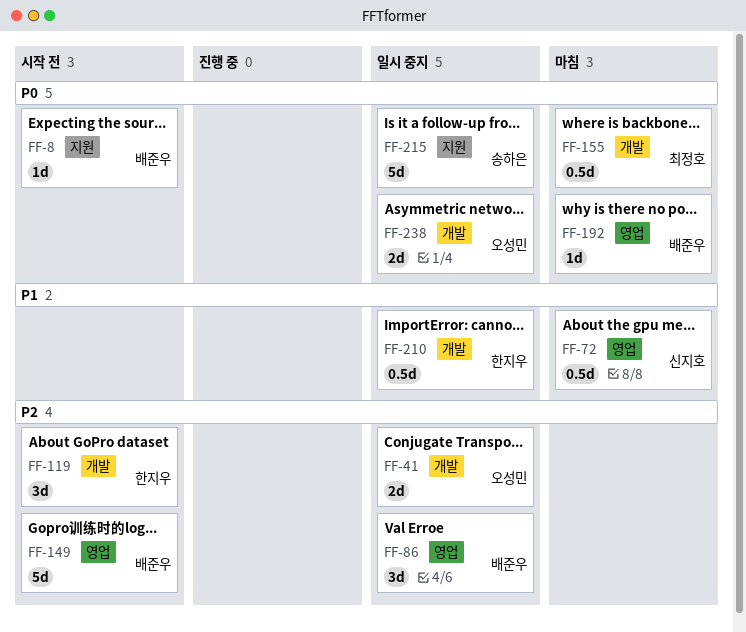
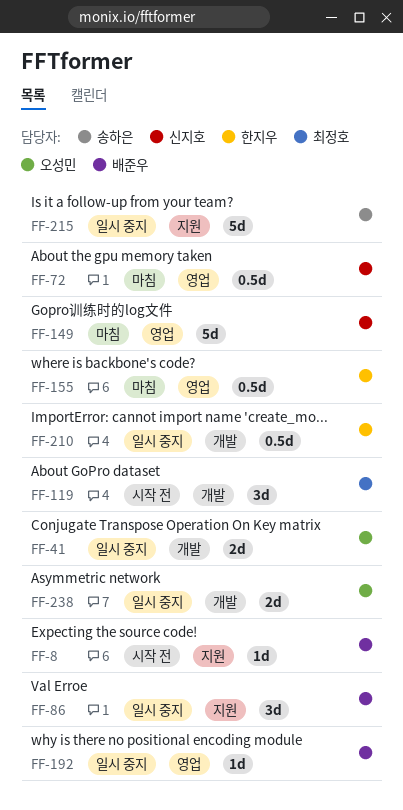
FF-86, label: 영업 -> 지원
FF-119, owner: 한지우 -> 최정호
FF-149, status: 시작 전 -> 마침
FF-149, owner: 배준우 -> 신지호
FF-155, owner: 최정호 -> 한지우
FF-155, label: 개발 -> 영업
FF-192, status: 마침 -> 일시 중지

